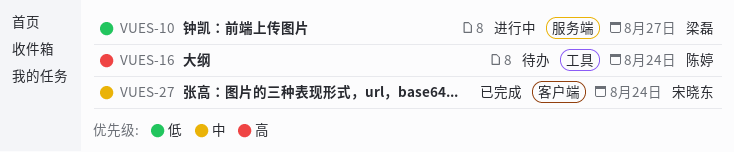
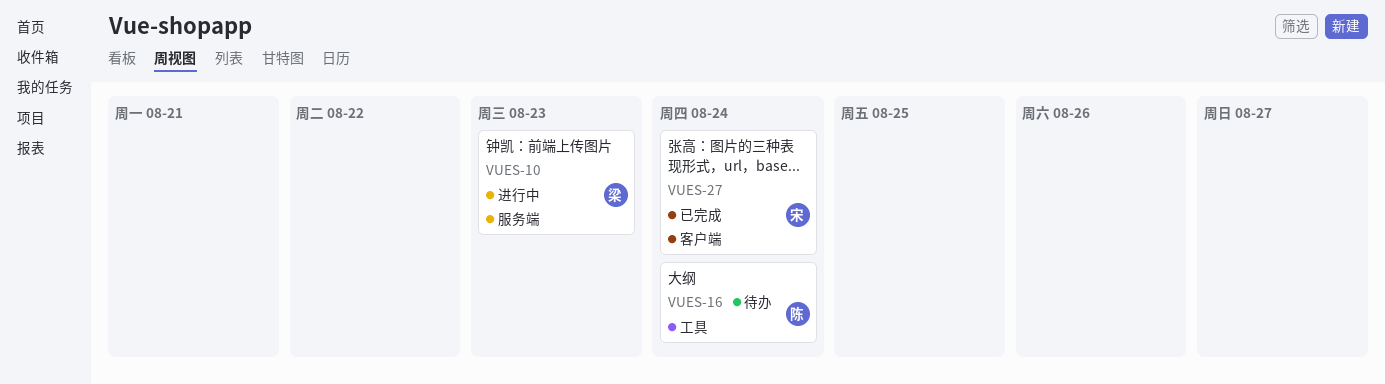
VUES-10, due: Aug 27 -> Aug 23

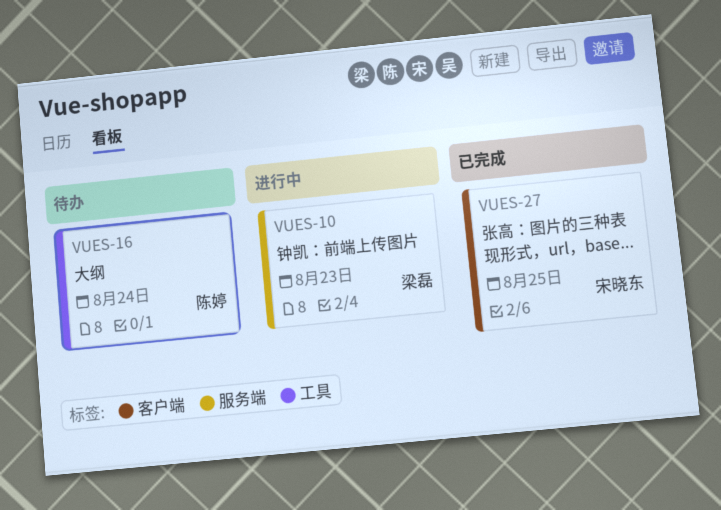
VUES-27, due: Aug 24 -> Aug 25

